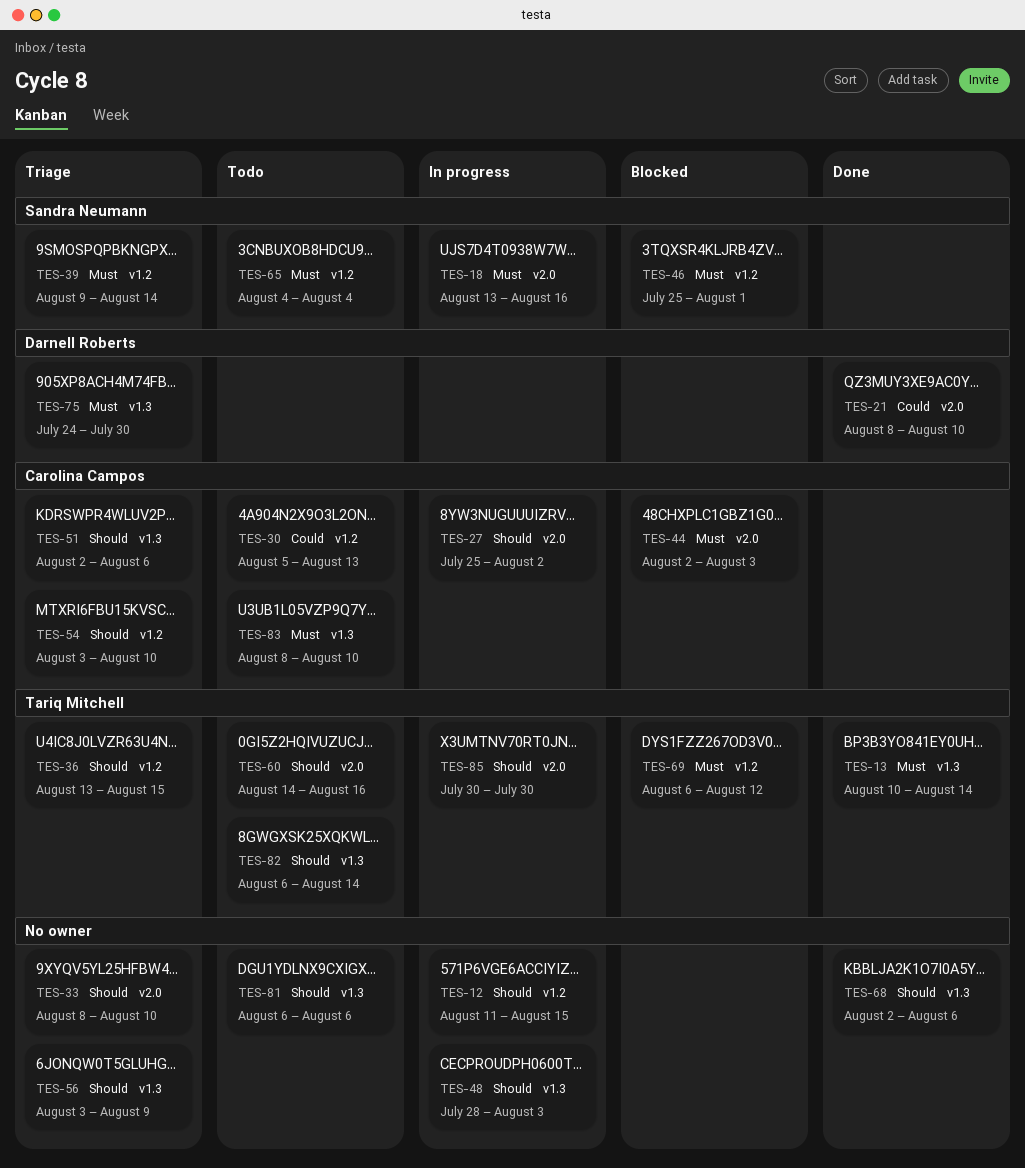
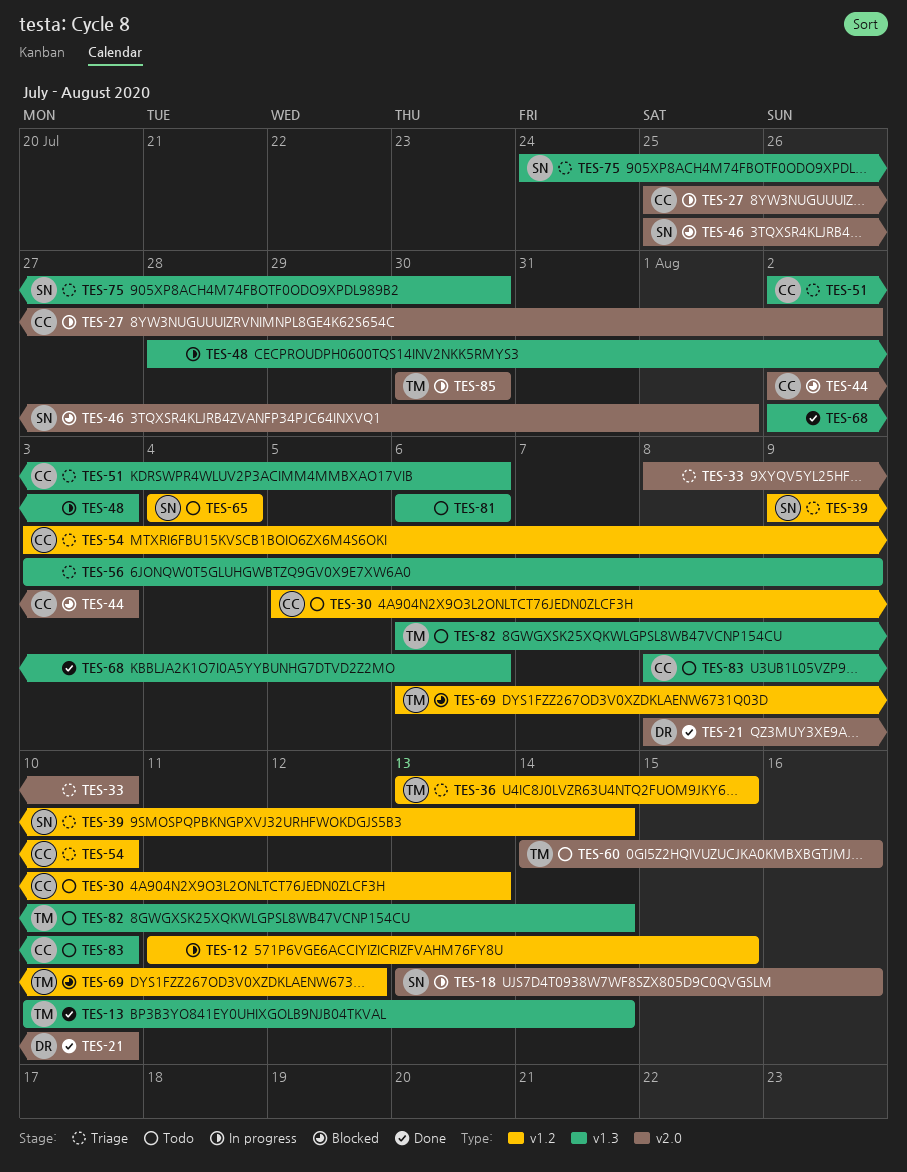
TES-46, label: v1.2 -> v2.0
TES-75, owner: Darnell Roberts -> Sandra Neumann

